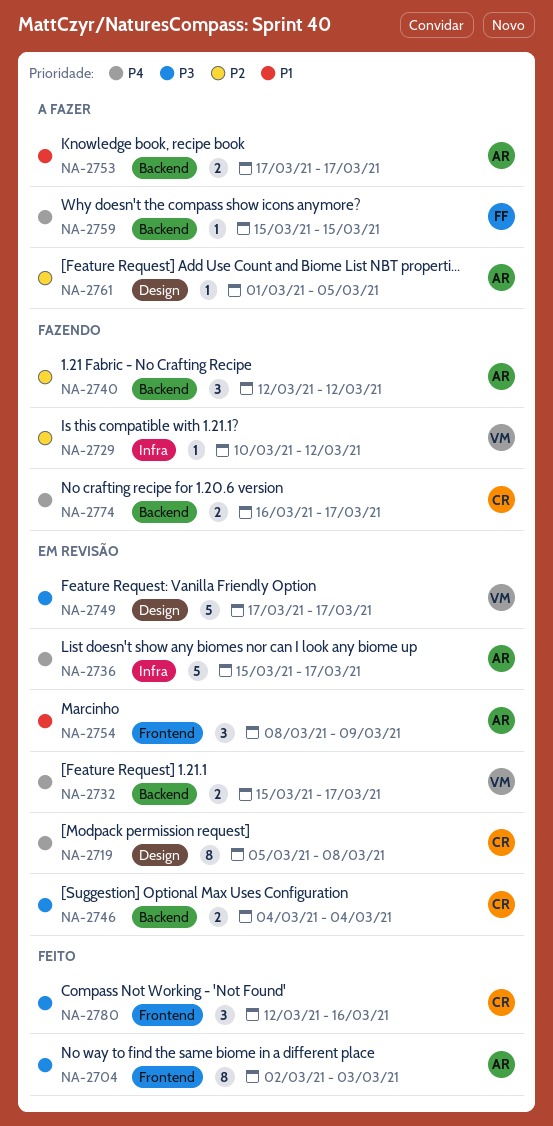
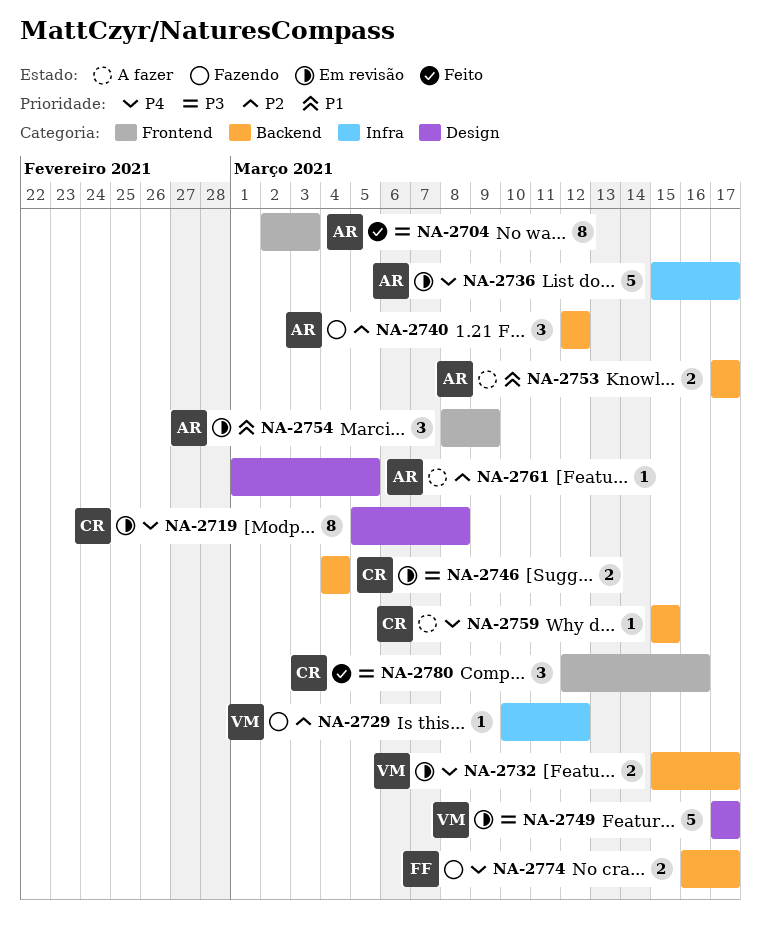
NA-2759, owner: FF -> CR
NA-2774, owner: CR -> FF

